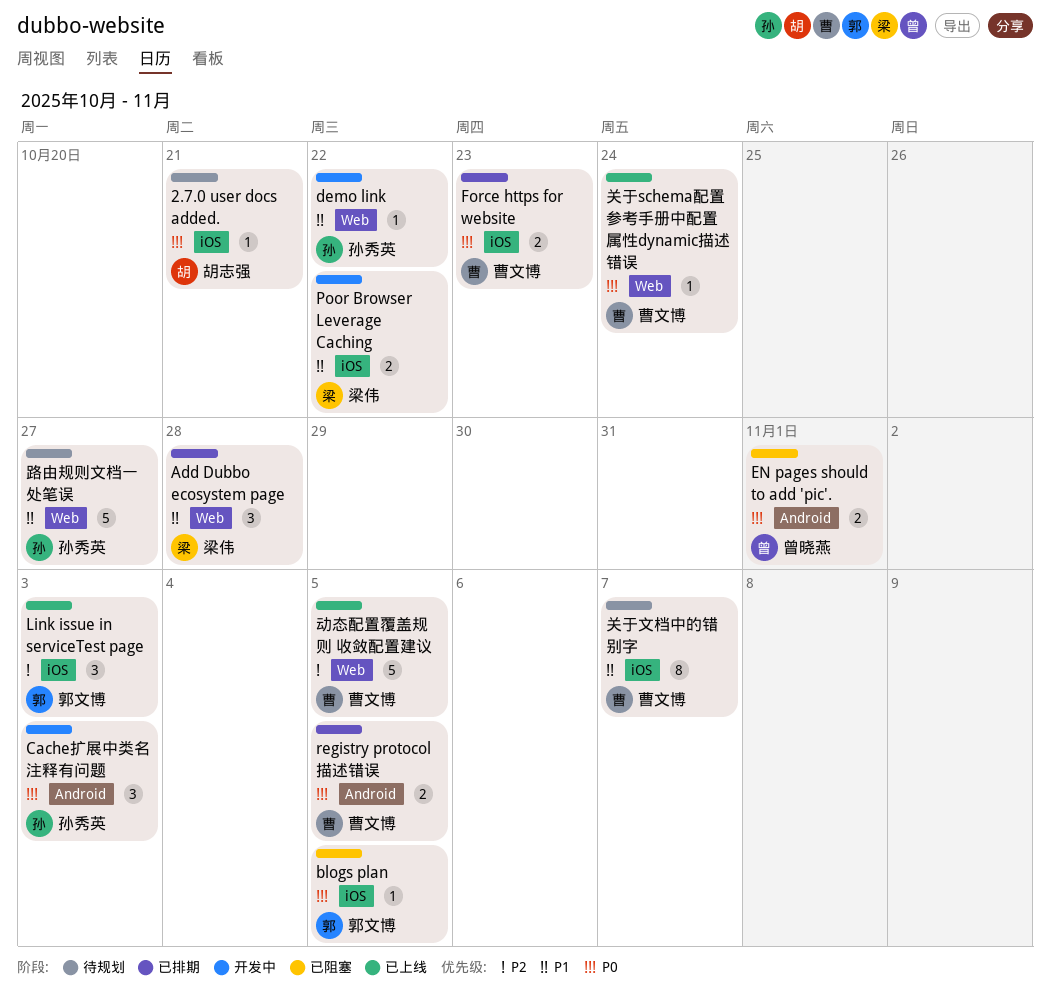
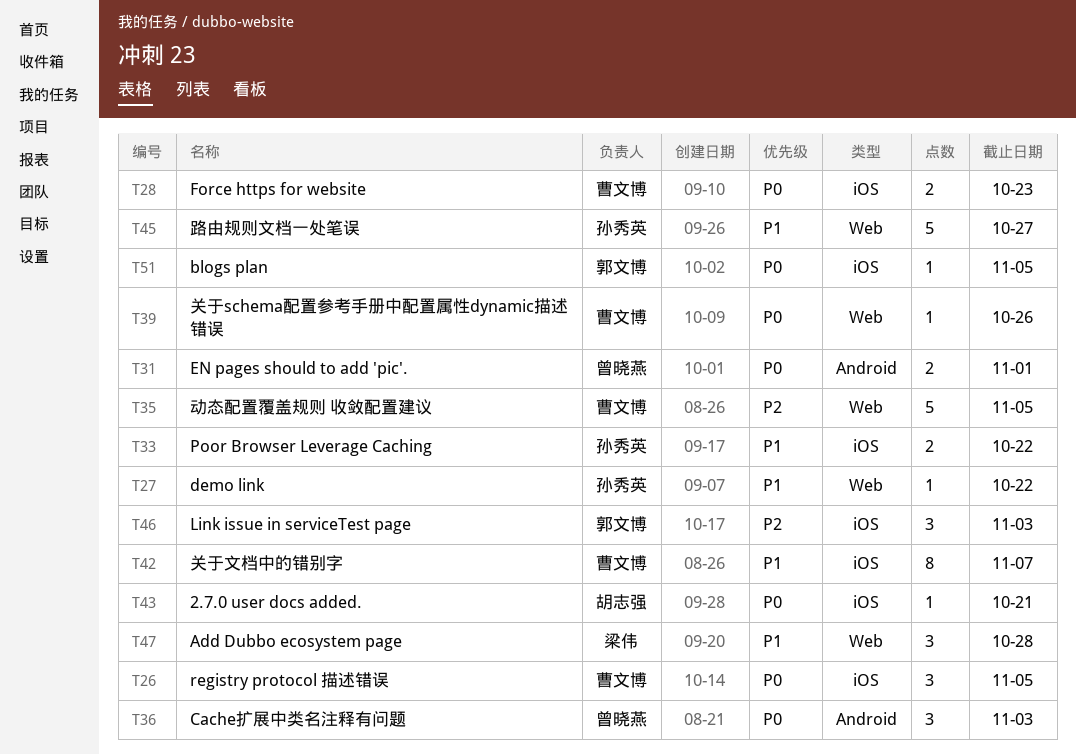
Cache扩展中类名注释有问题, owner: 孙秀英 -> 曾晓燕
Poor Browser Leverage Caching, owner: 梁伟 -> 孙秀英
registry protocol 描述错误, label: Android -> iOS
registry protocol 描述错误, estimate: 2 -> 3
关于schema配置参考手册中配置属性dynamic描述错误, due: Oct 24 -> Oct 26

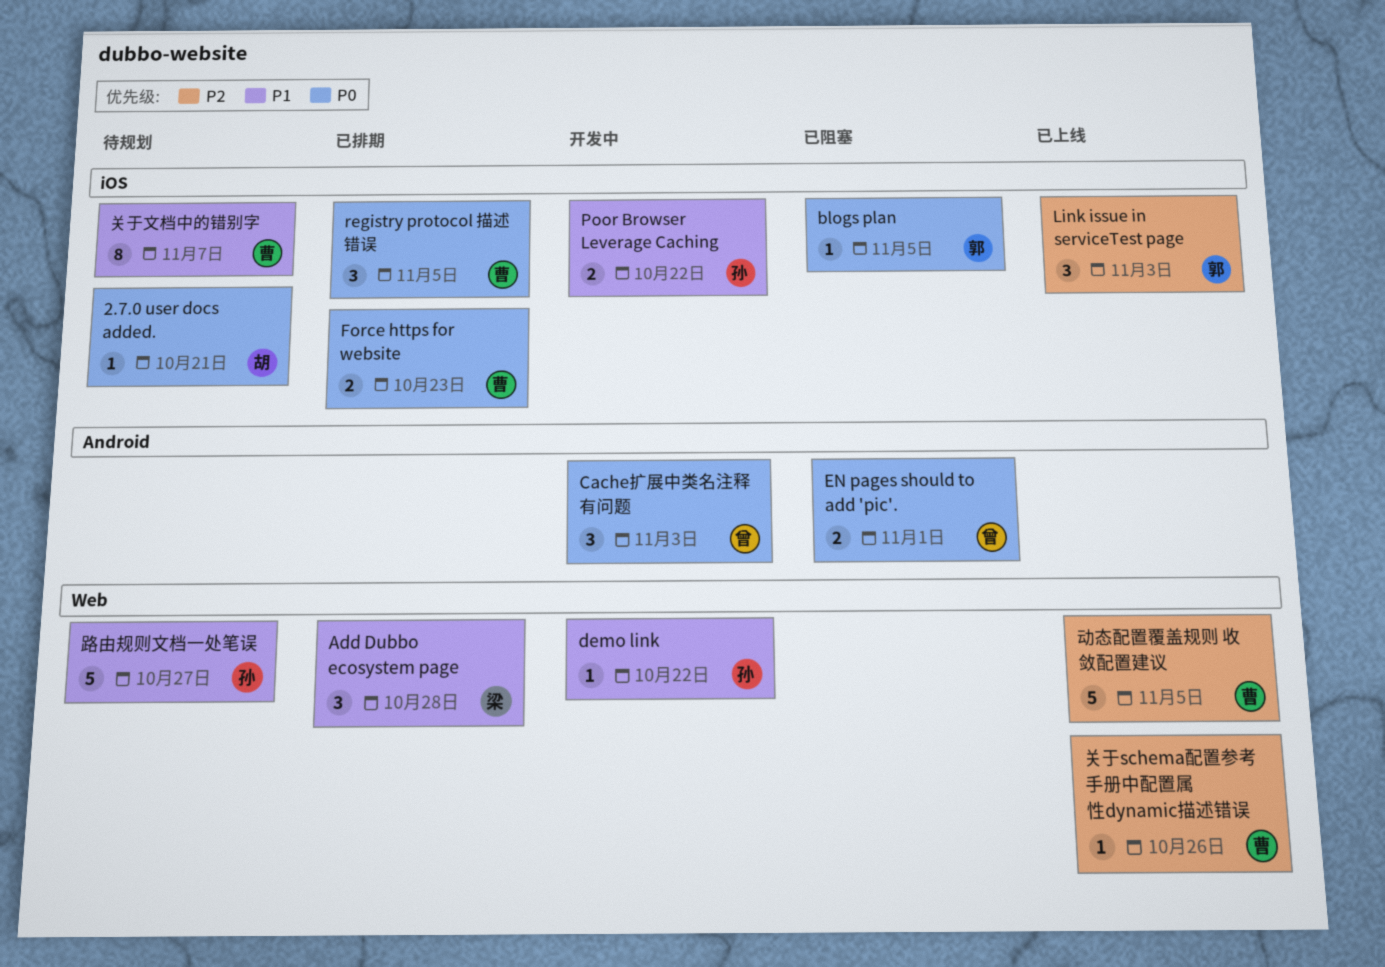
关于schema配置参考手册中配置属性dynamic描述错误, priority: P0 -> P2

